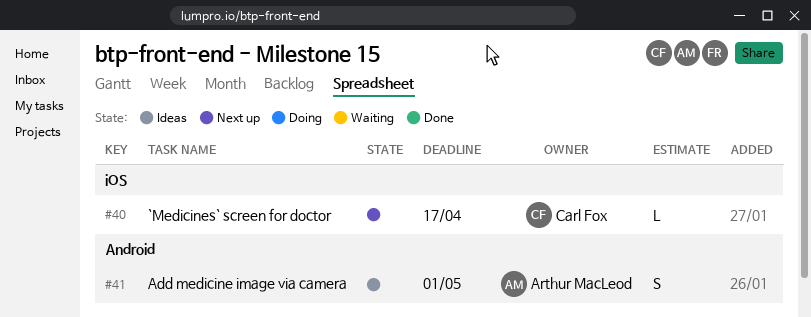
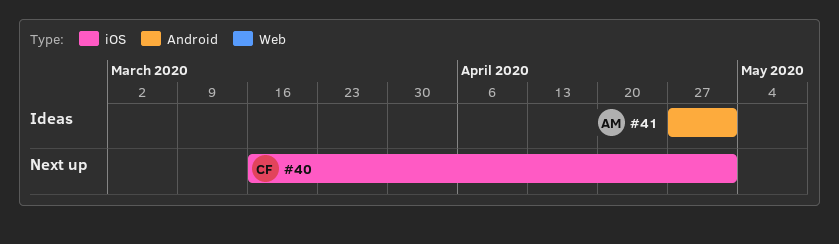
#40, due: Apr 17 -> May 1

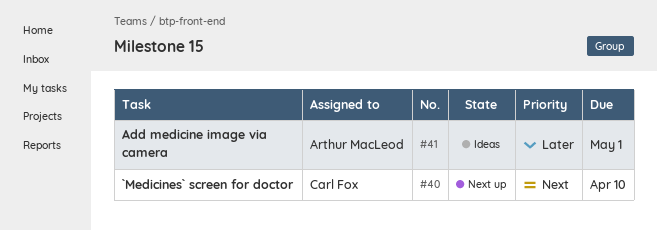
#40, due: May 1 -> Apr 10

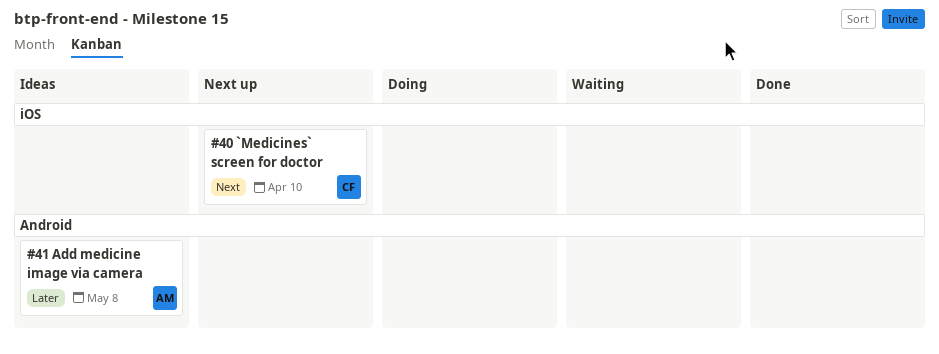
#41, due: May 1 -> May 8

